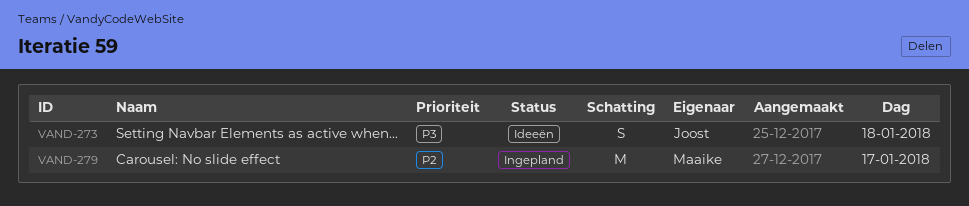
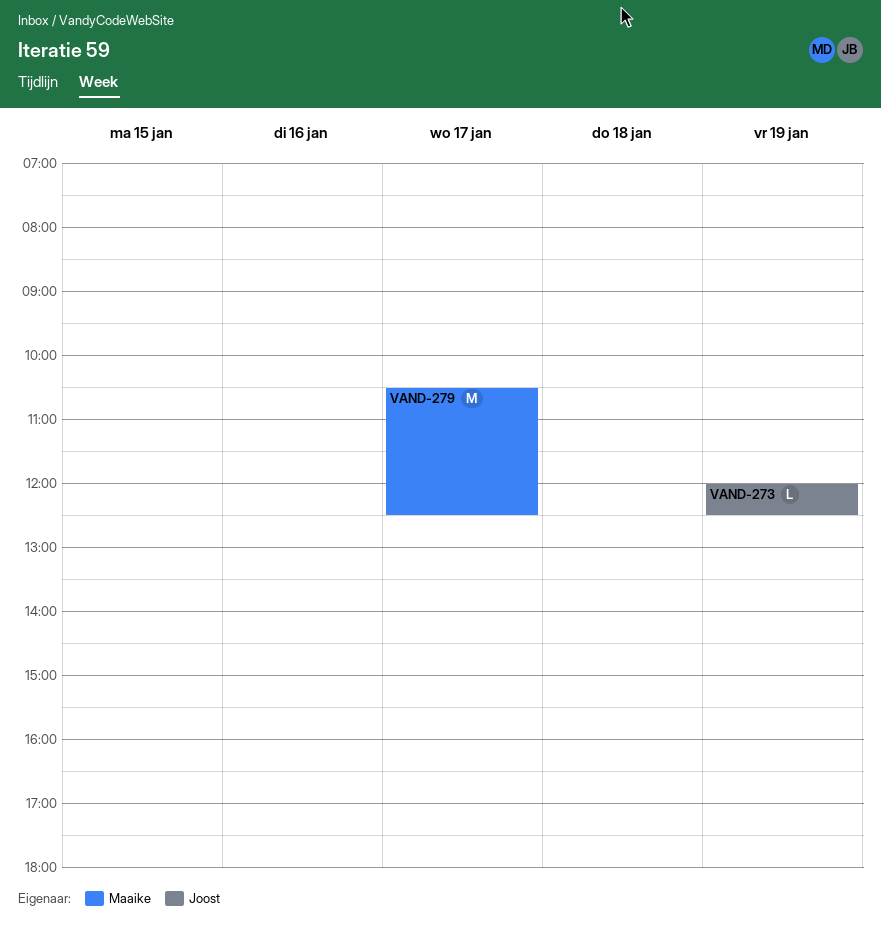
VAND-273, estimate: S -> L
VAND-273, day: Jan 18 -> Jan 19

